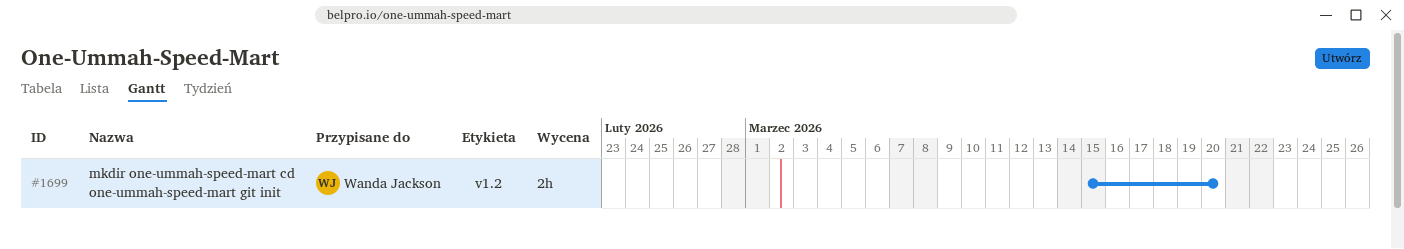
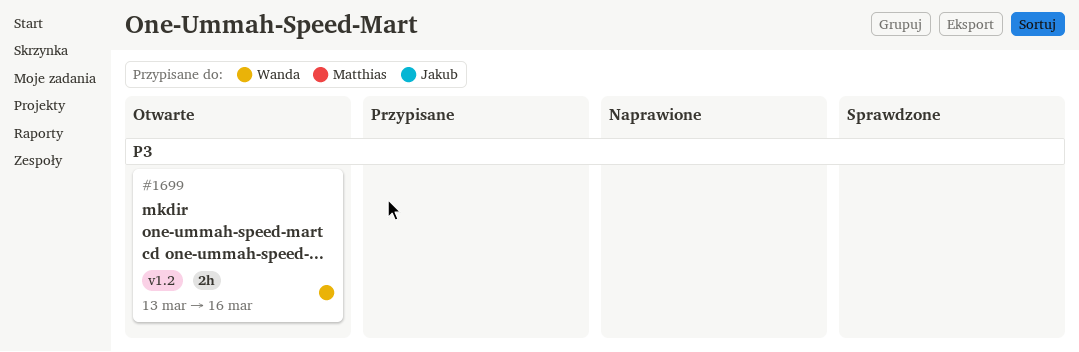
#1699, start: Mar 15 -> Mar 13
#1699, due: Mar 20 -> Mar 16

